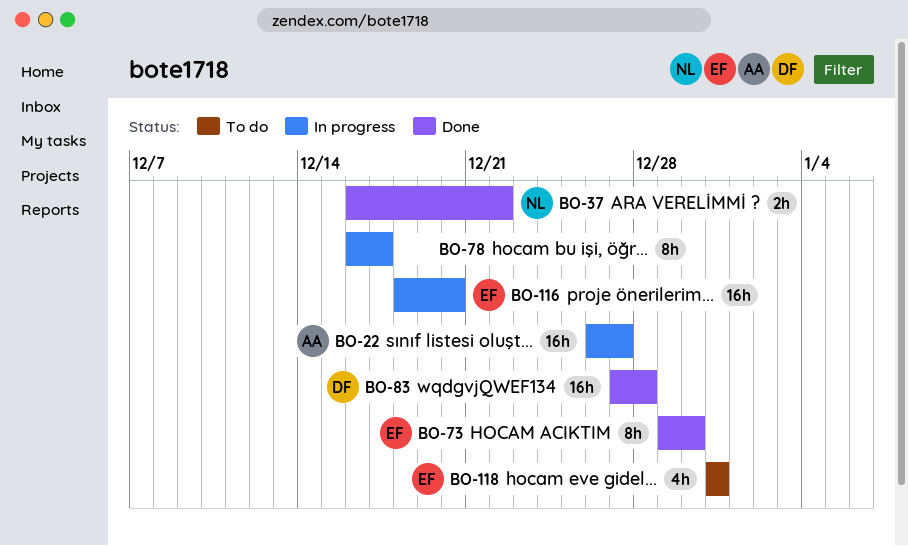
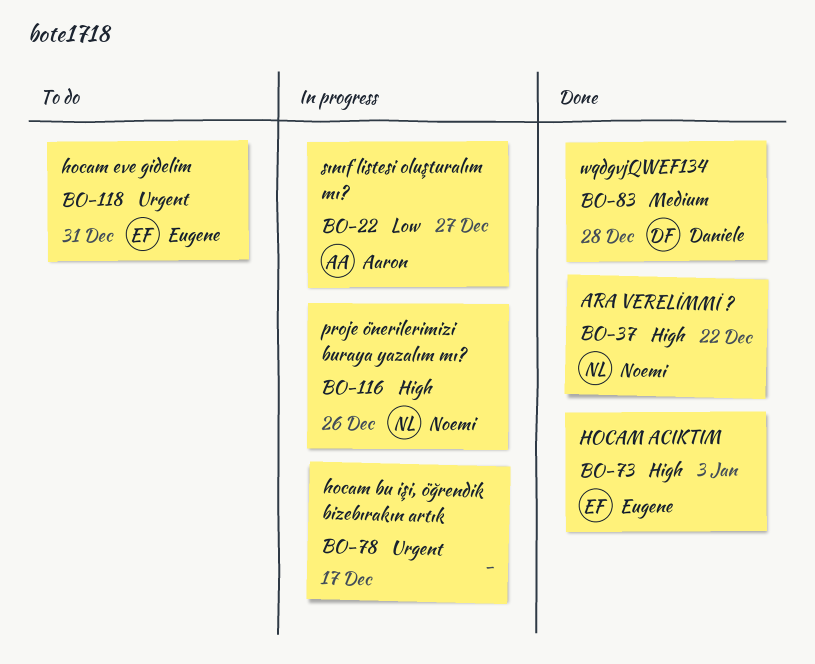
BO-73, due: Dec 30 -> Jan 3
BO-116, owner: Eugene -> Noemi
BO-116, due: Dec 20 -> Dec 26

